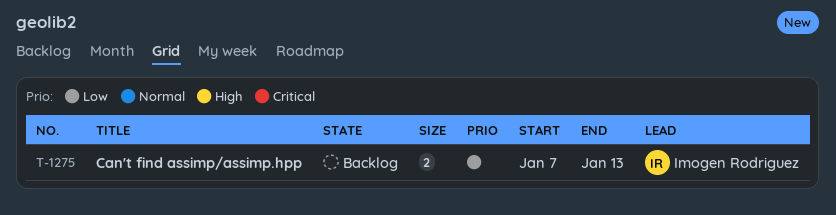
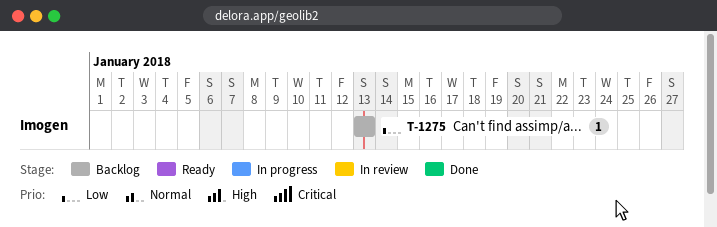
T-1275, estimate: 2 -> 1
T-1275, start: Jan 7 -> Jan 13

